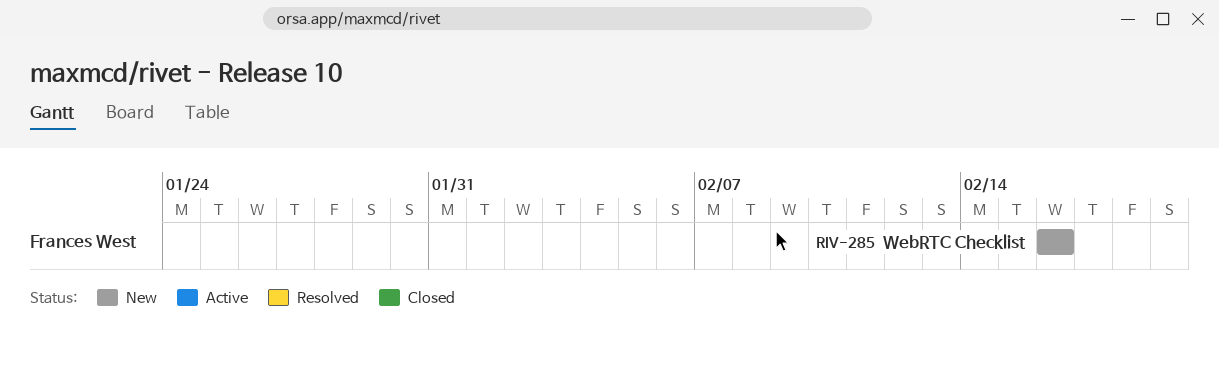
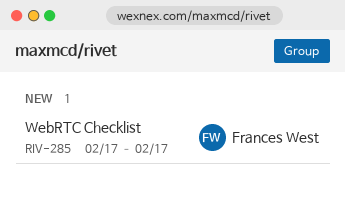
RIV-285, start: Feb 16 -> Feb 17
RIV-285, due: Feb 16 -> Feb 17

